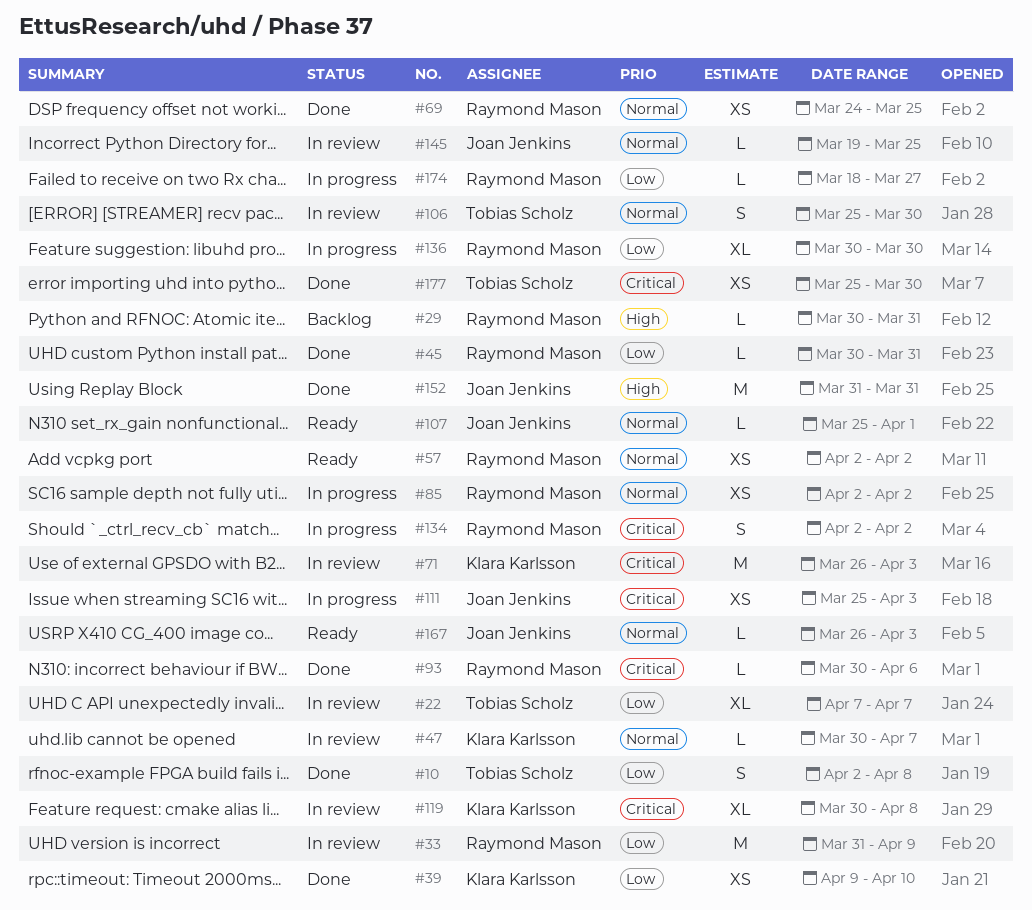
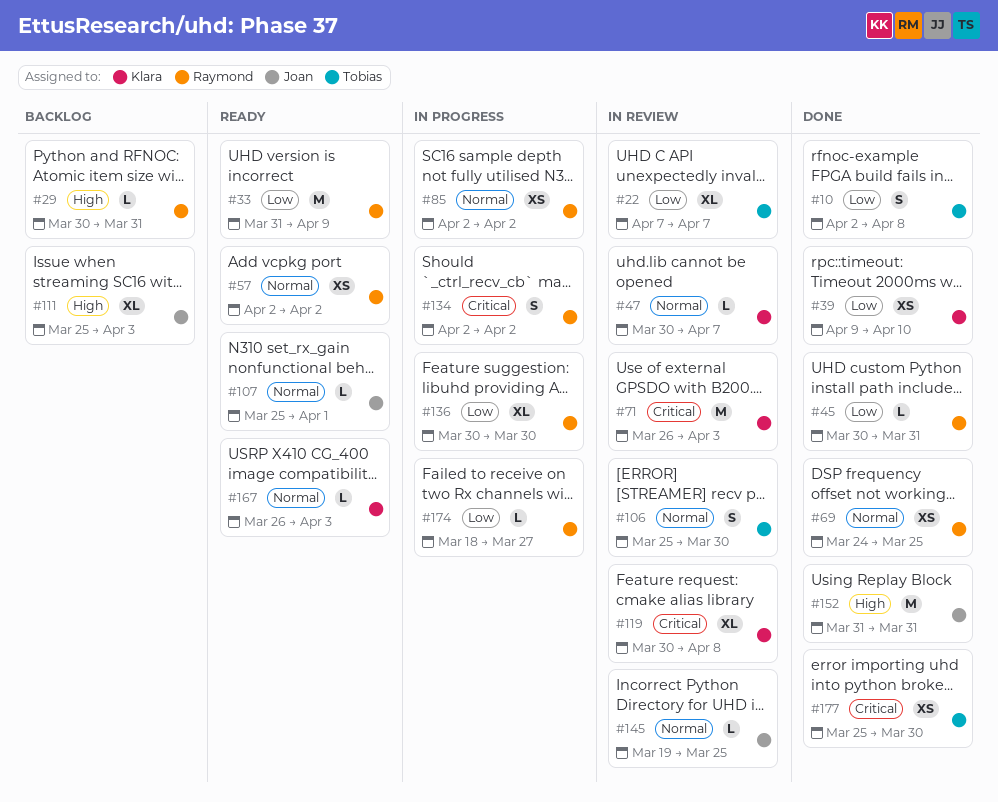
#33, status: In review -> Ready
#93: present -> none
#111, status: In progress -> Backlog
#111, priority: Critical -> High
#111, estimate: XS -> XL
#167, owner: Joan Jenkins -> Klara Karlsson

